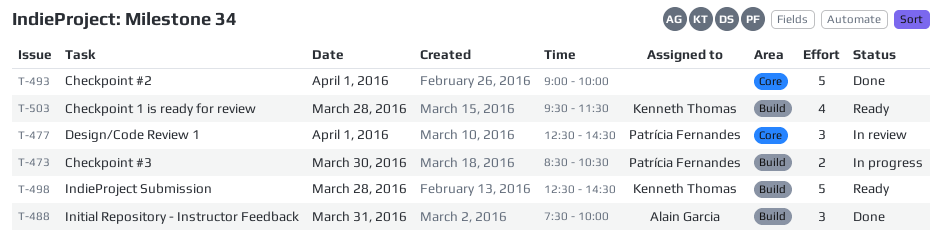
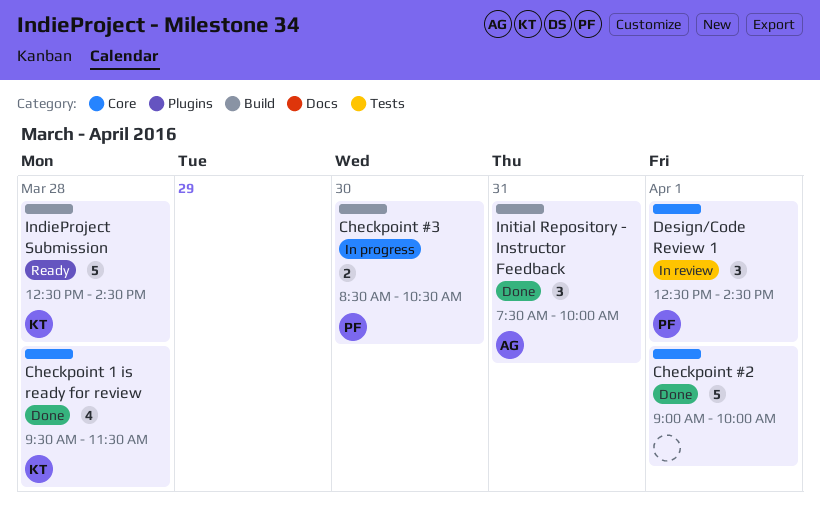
Checkpoint 1 is ready for review, status: Ready -> Done
Checkpoint 1 is ready for review, label: Build -> Core

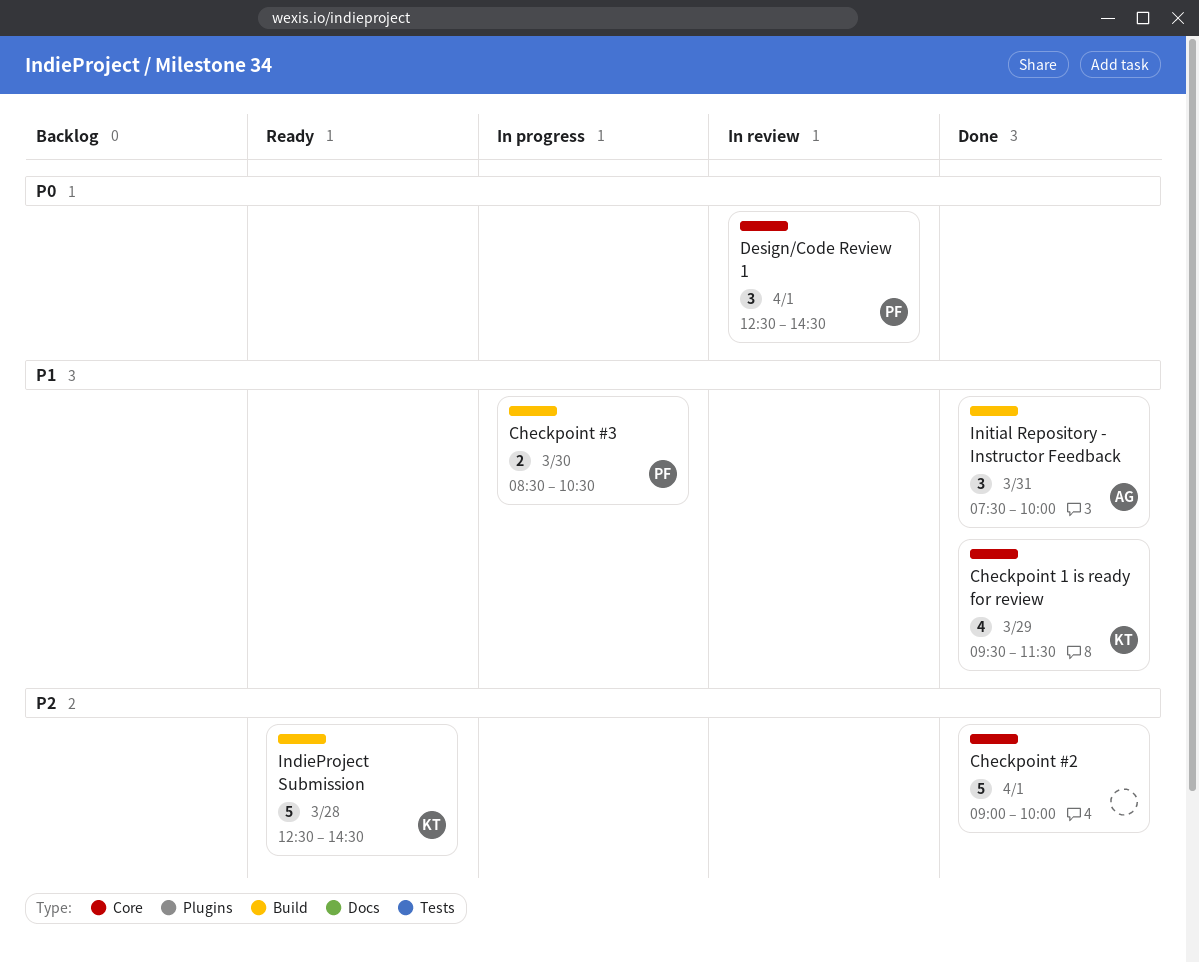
Checkpoint 1 is ready for review, day: Mar 28 -> Mar 29

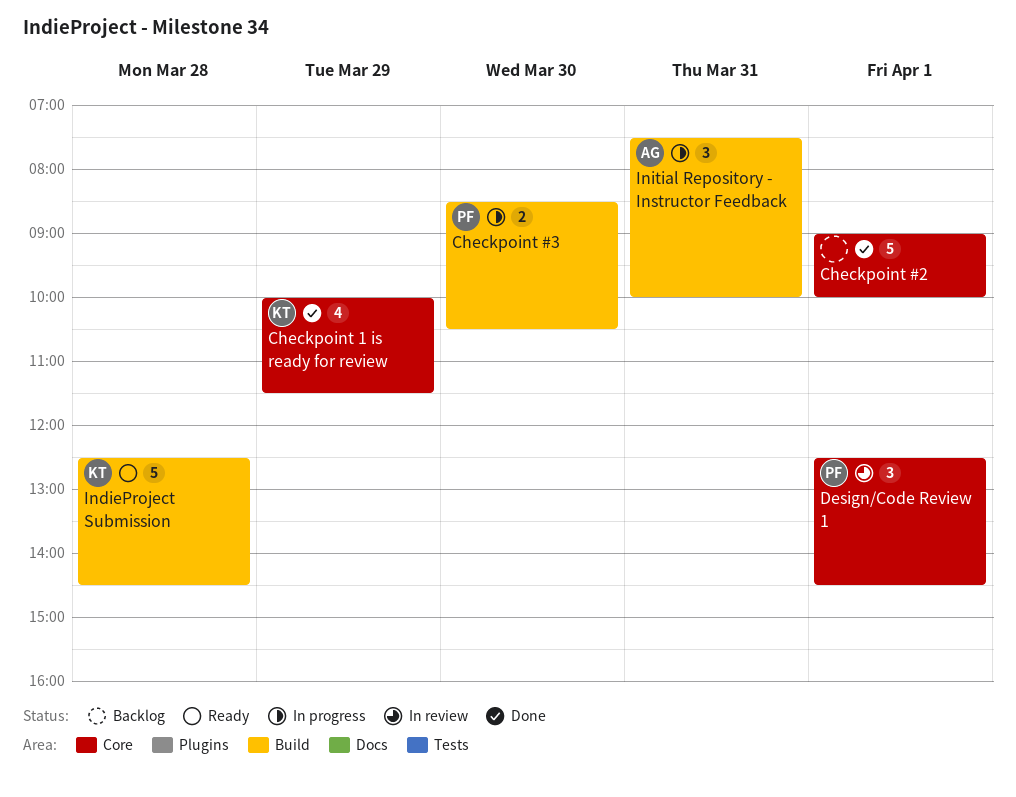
Checkpoint 1 is ready for review, begins: 09:30 -> 10:00
Initial Repository - Instructor Feedback, status: Done -> In progress

